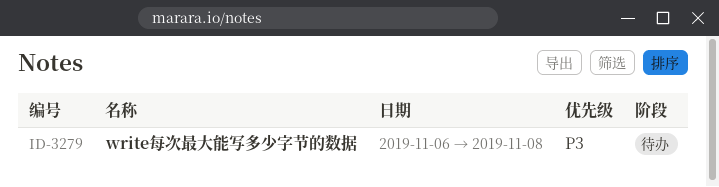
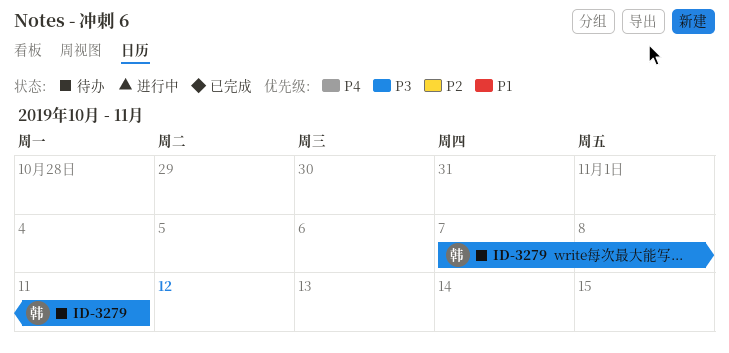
ID-3279, start: Nov 6 -> Nov 7
ID-3279, due: Nov 8 -> Nov 11

